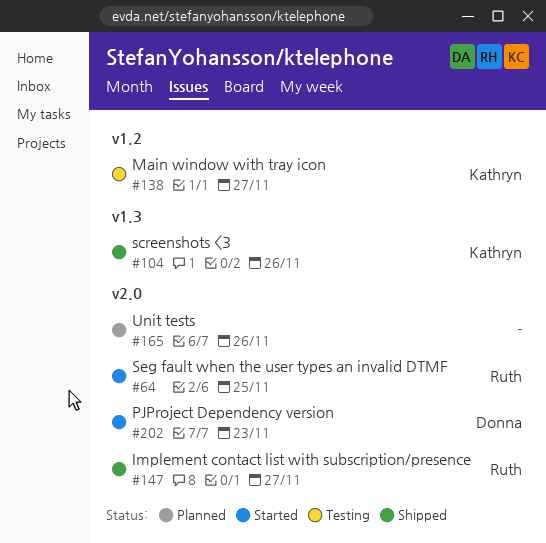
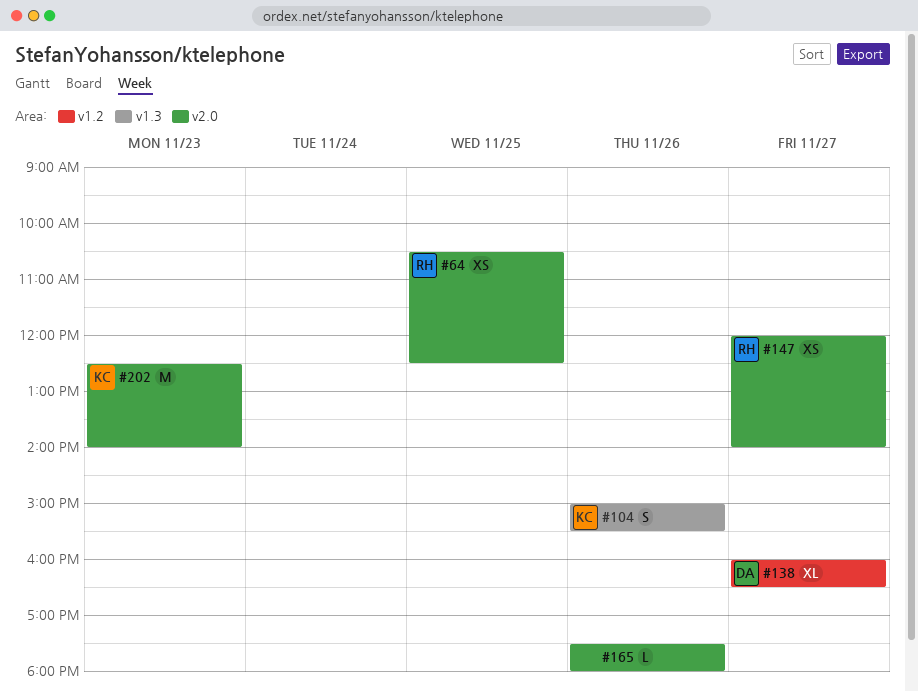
#138, owner: Kathryn -> Donna
#202, owner: Donna -> Kathryn

